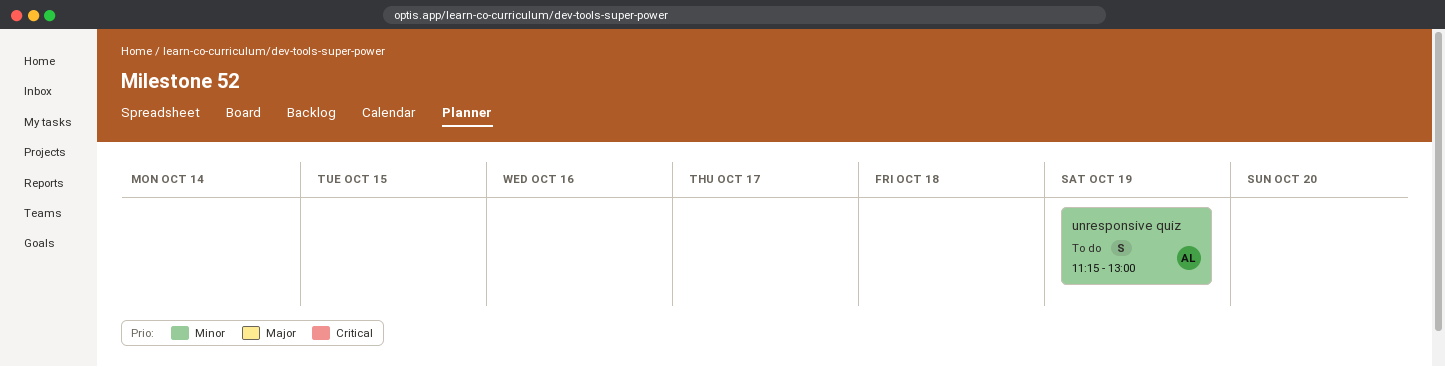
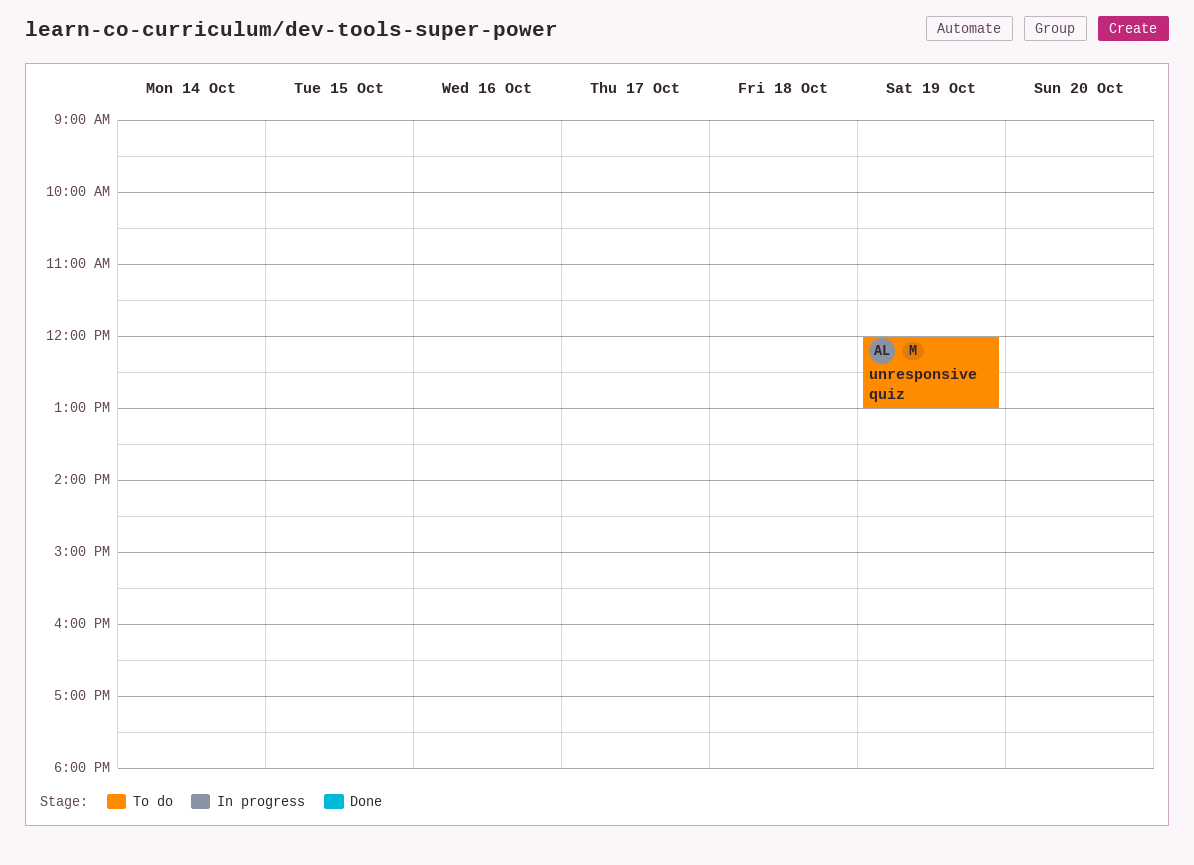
unresponsive quiz, estimate: S -> M
unresponsive quiz, begins: 11:15 -> 12:00

